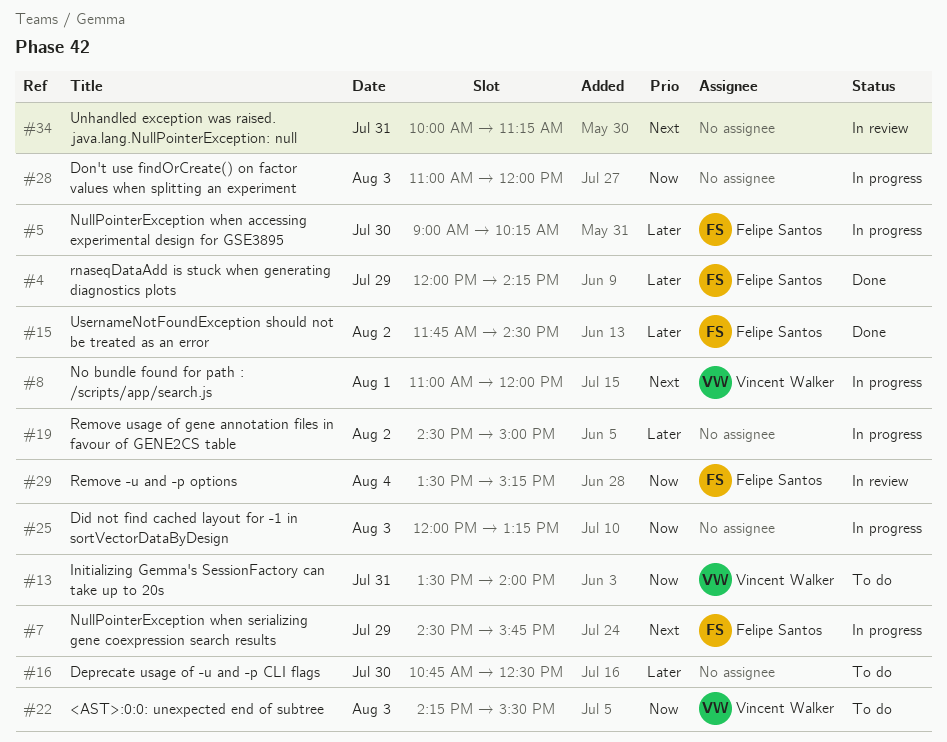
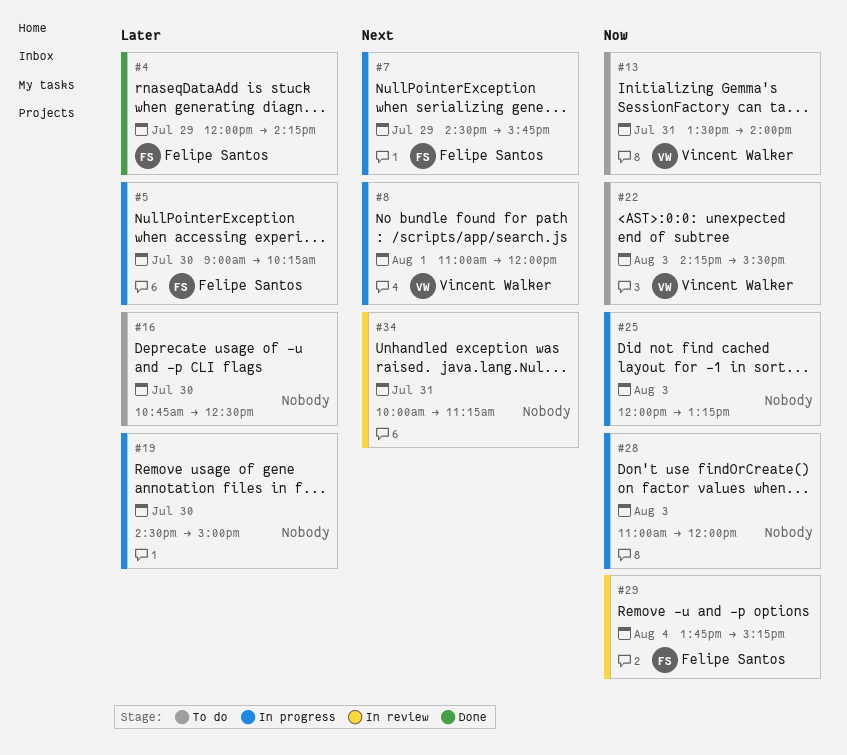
#15: present -> none
#19, day: Aug 2 -> Jul 30
#29, begins: 13:30 -> 13:45

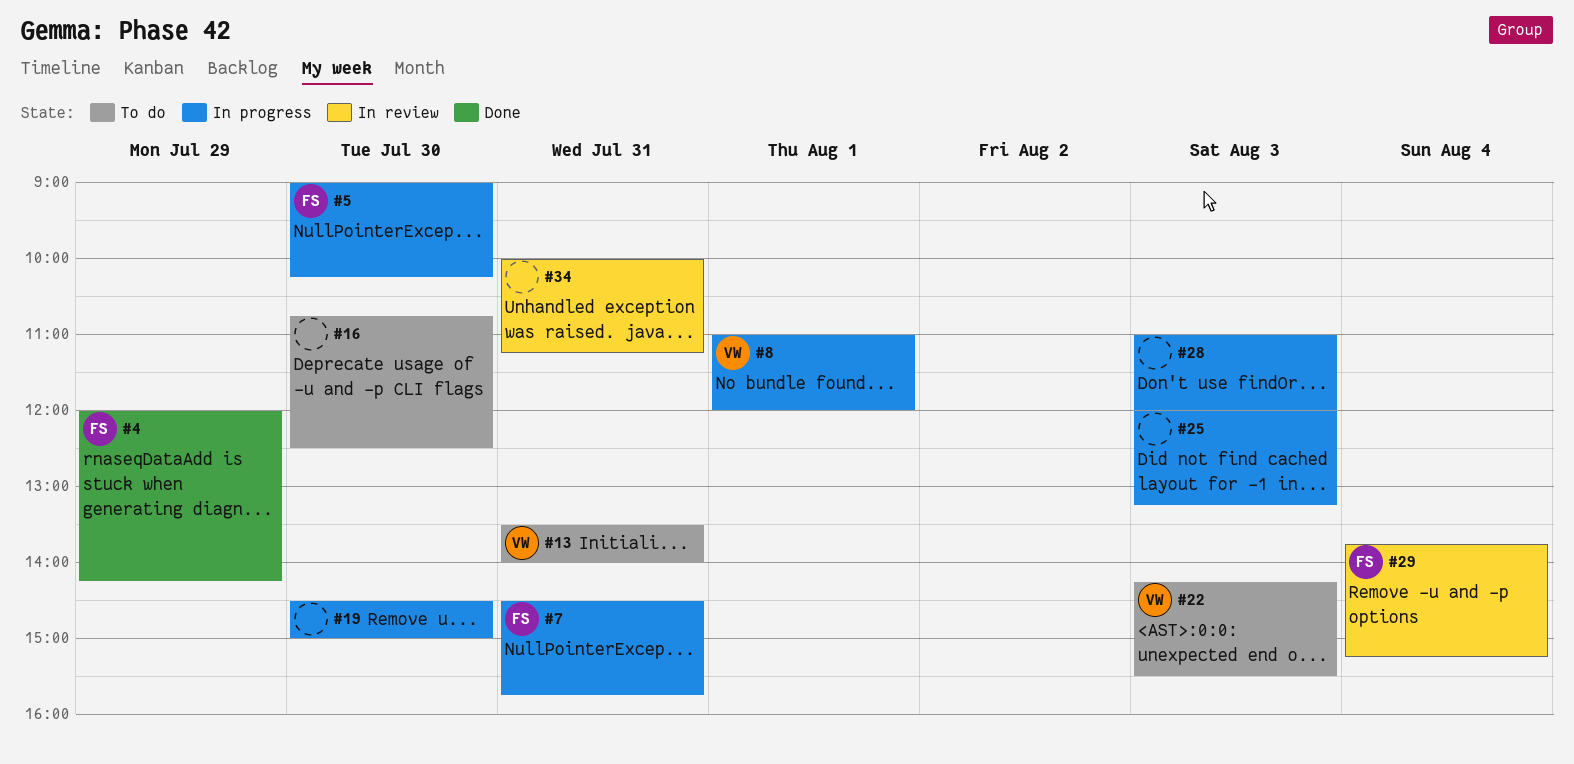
#7, day: Jul 29 -> Jul 31

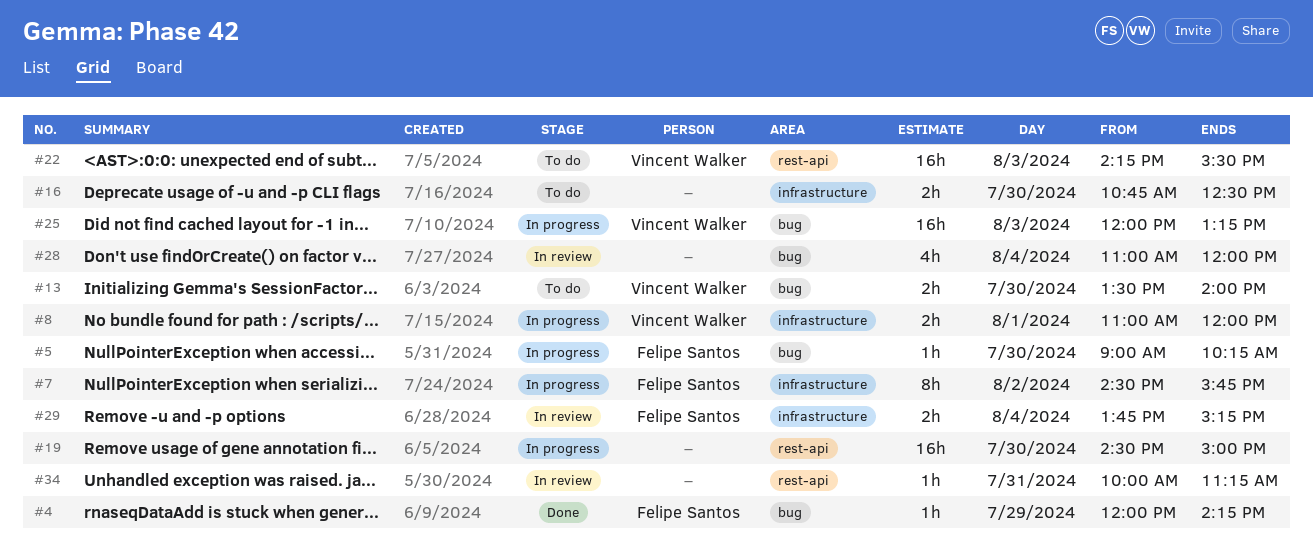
#7, day: Jul 31 -> Aug 2
#13, day: Jul 31 -> Jul 30
#25, owner: none -> Vincent Walker
#28, status: In progress -> In review
#28, day: Aug 3 -> Aug 4

